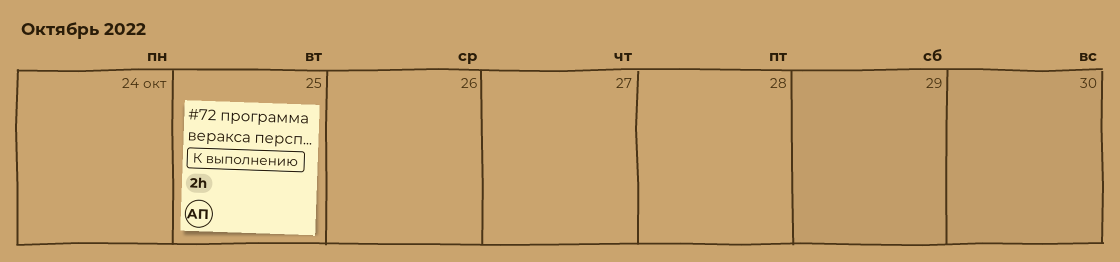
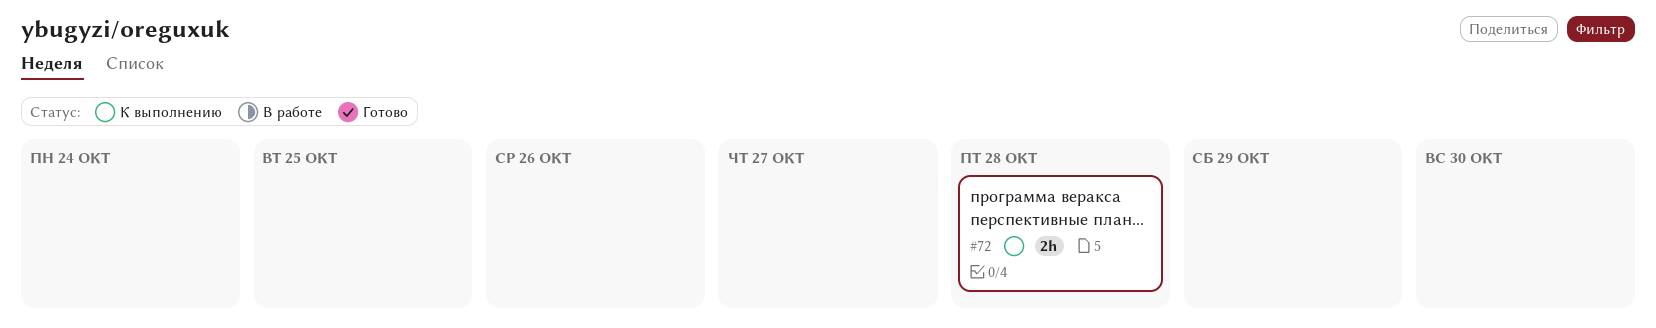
#72, due: Oct 25 -> Oct 28

